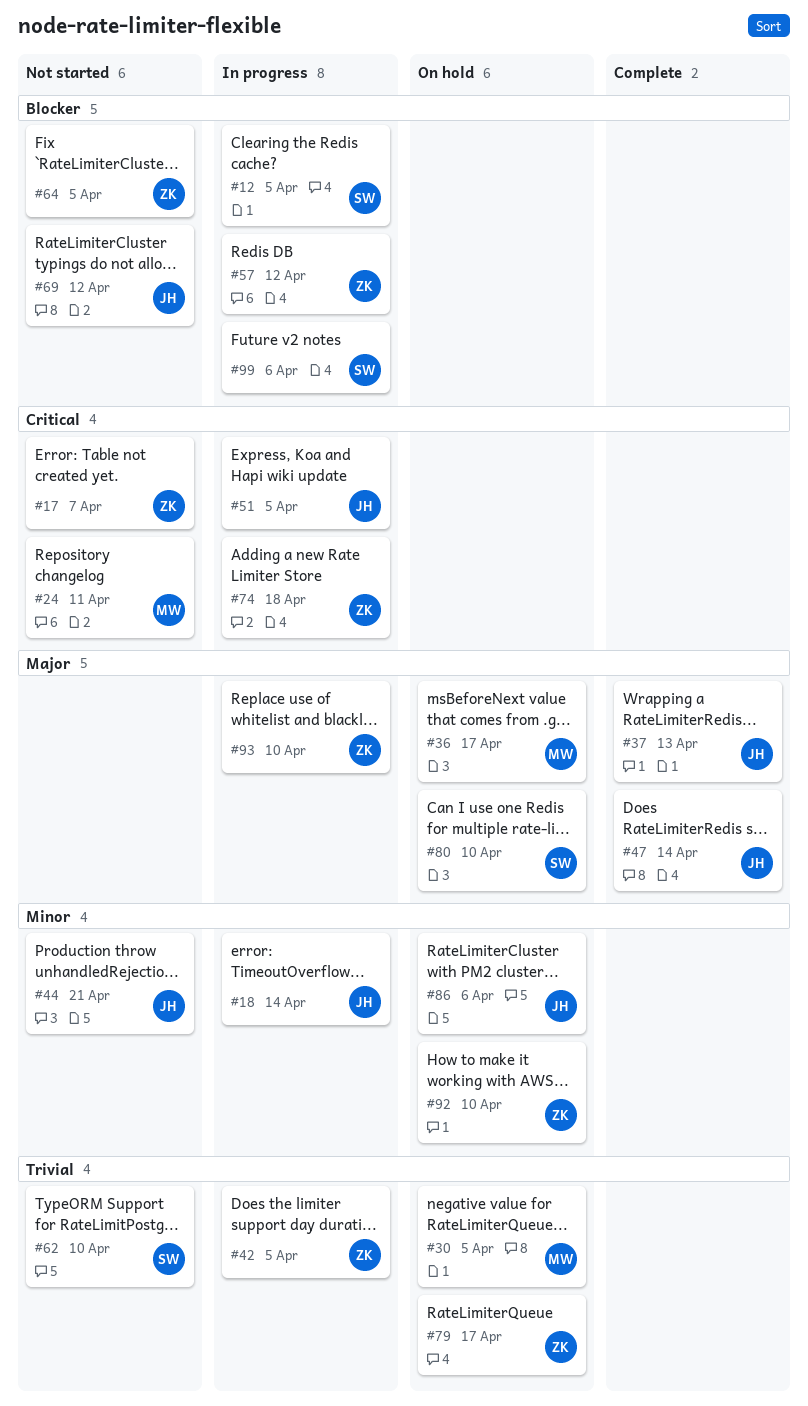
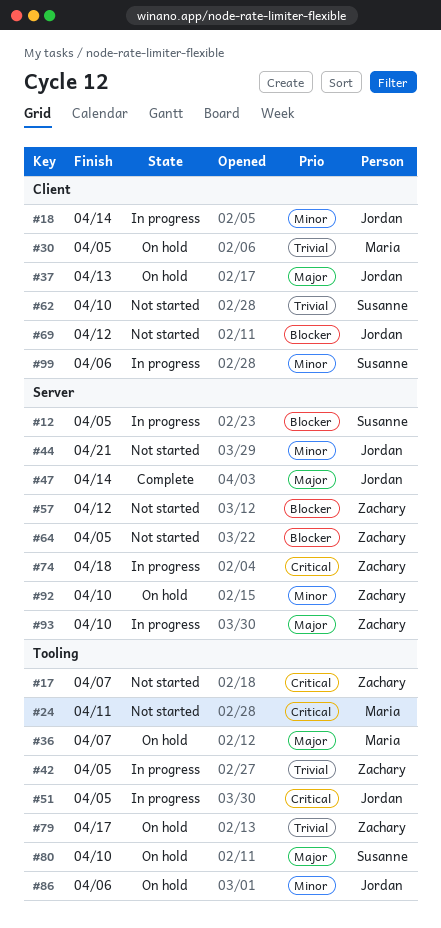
#36, due: Apr 17 -> Apr 7
#37, status: Complete -> On hold
#57, status: In progress -> Not started
#99, priority: Blocker -> Minor

